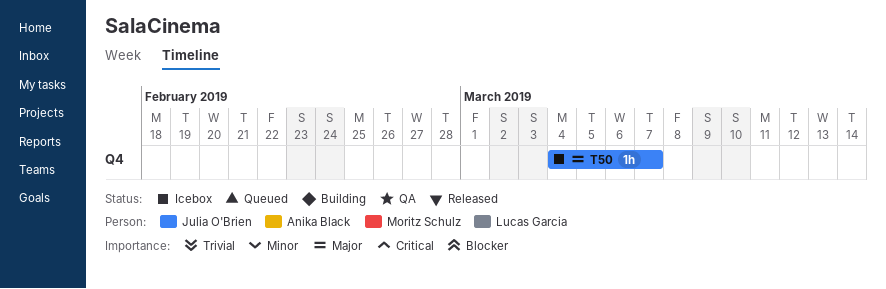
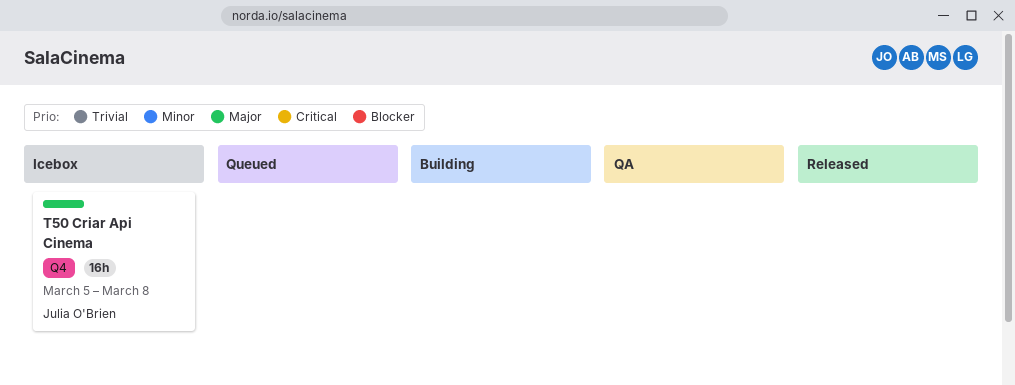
T50, estimate: 1h -> 16h
T50, start: Mar 4 -> Mar 5
T50, due: Mar 7 -> Mar 8

